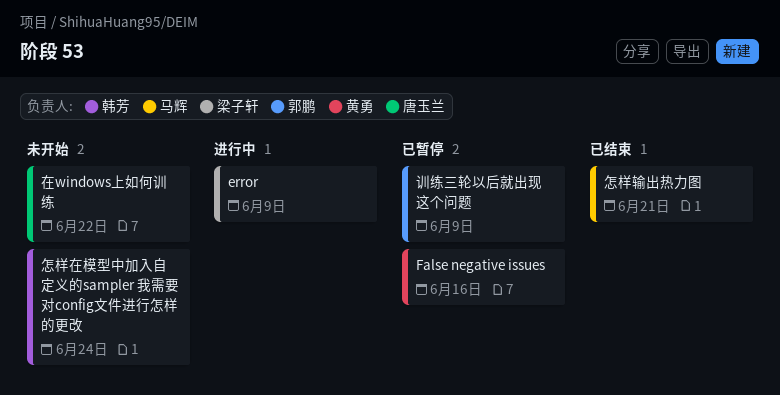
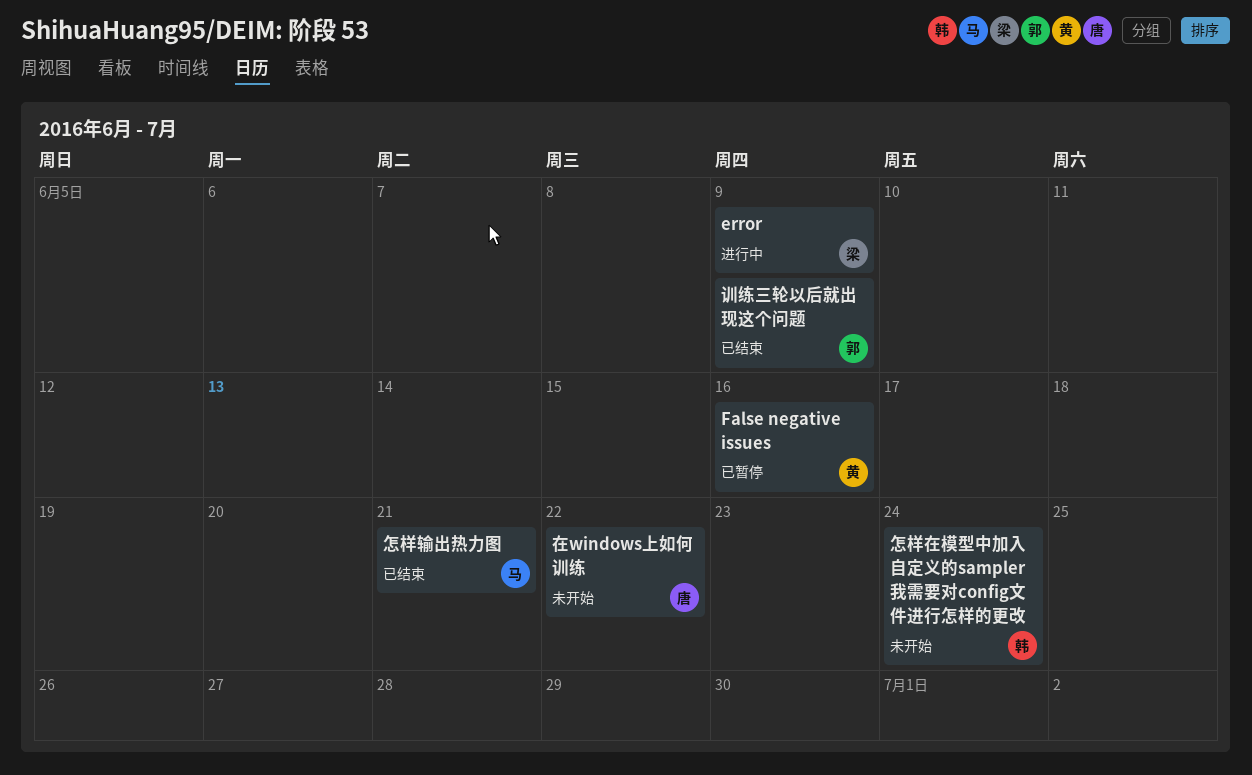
训练三轮以后就出现这个问题, status: 已暂停 -> 已结束

